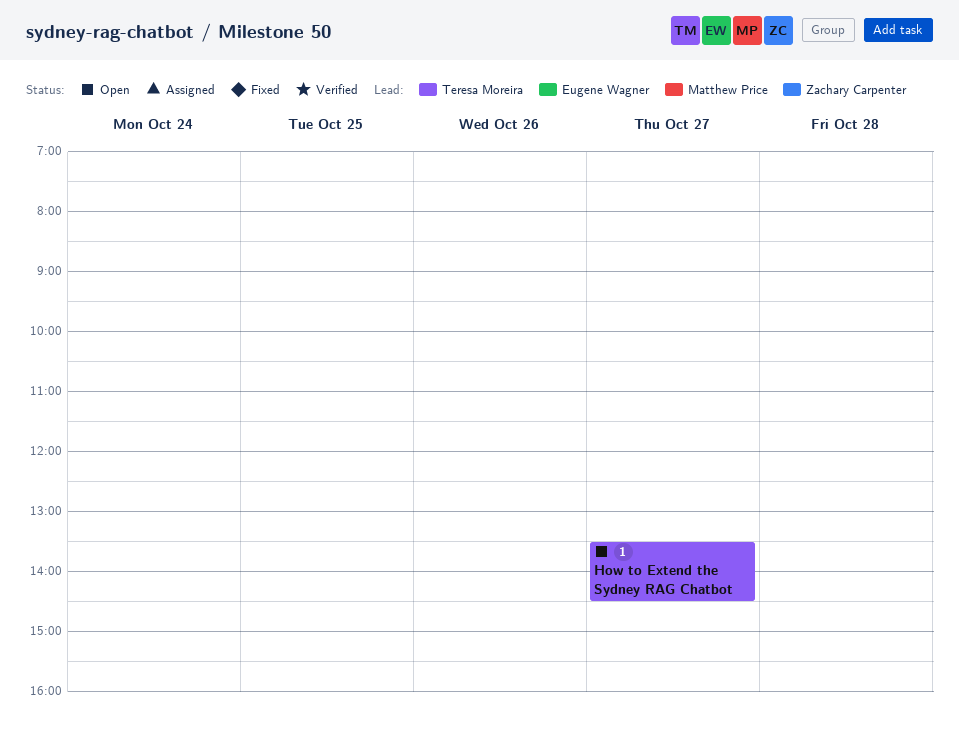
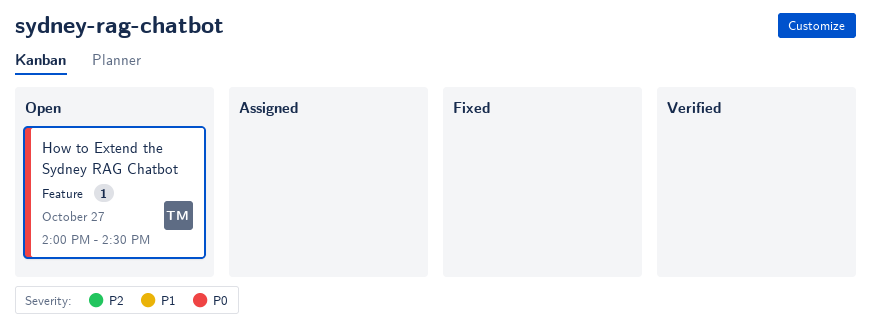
How to Extend the Sydney RAG Chatbot, begins: 13:30 -> 14:00

